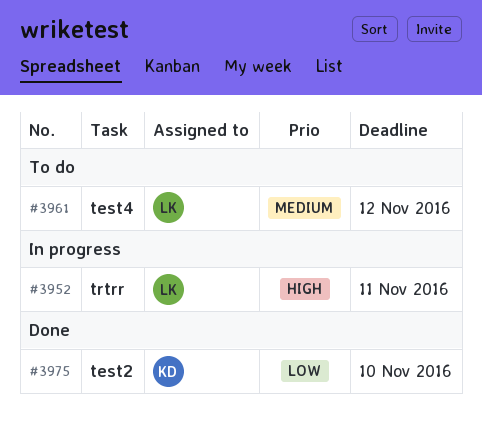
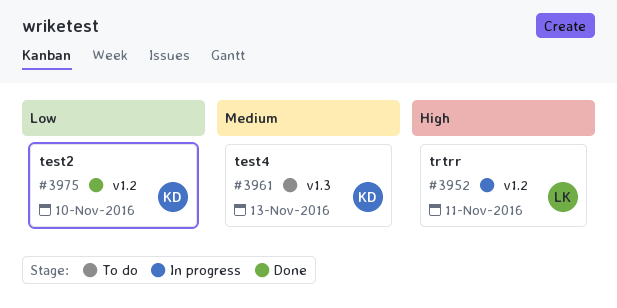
#3961, owner: LK -> KD
#3961, due: Nov 12 -> Nov 13

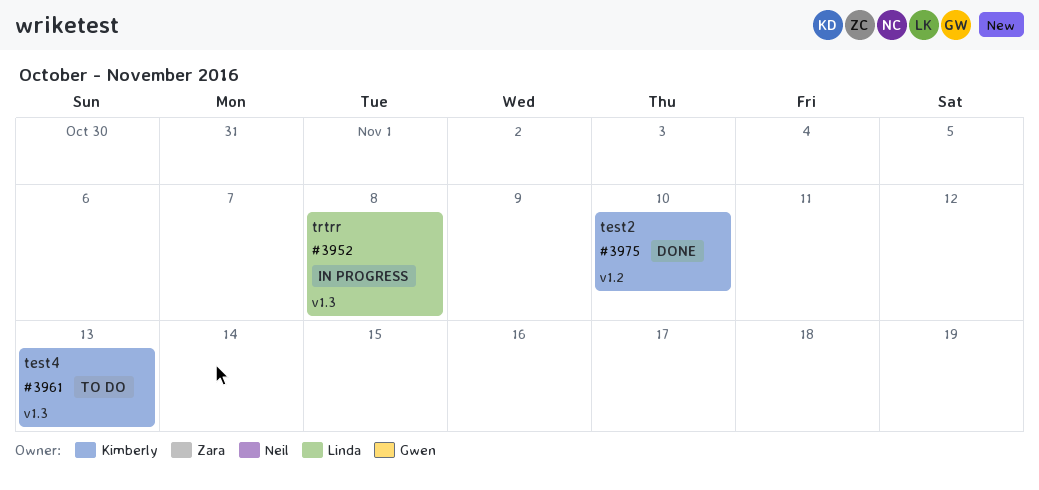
#3952, label: v1.2 -> v1.3
#3952, due: Nov 11 -> Nov 8

